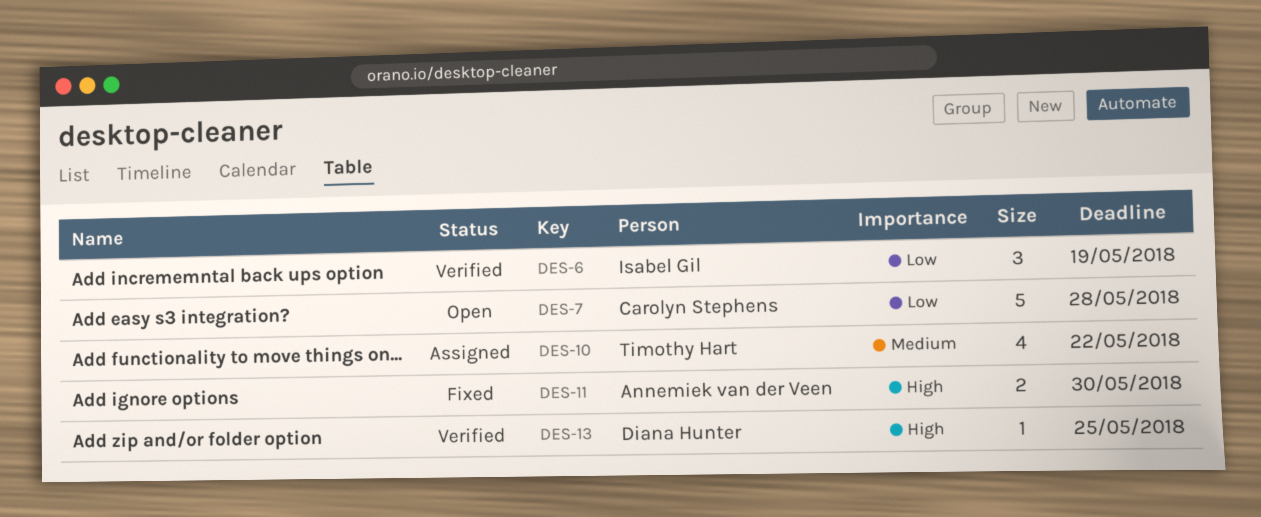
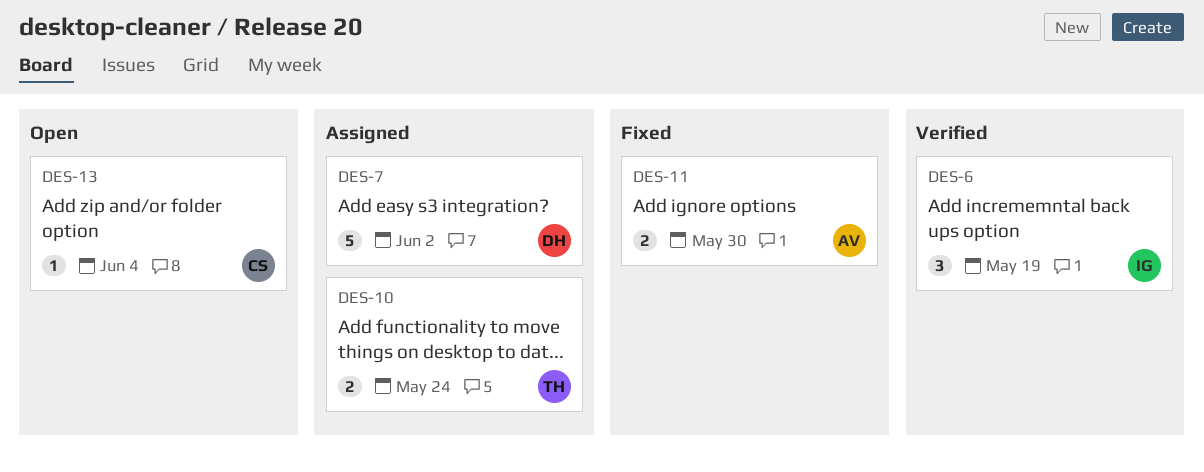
DES-7, status: Open -> Assigned
DES-7, owner: Carolyn Stephens -> Diana Hunter
DES-7, due: May 28 -> Jun 2
DES-10, estimate: 4 -> 2
DES-10, due: May 22 -> May 24
DES-13, status: Verified -> Open
DES-13, owner: Diana Hunter -> Carolyn Stephens
DES-13, due: May 25 -> Jun 4

